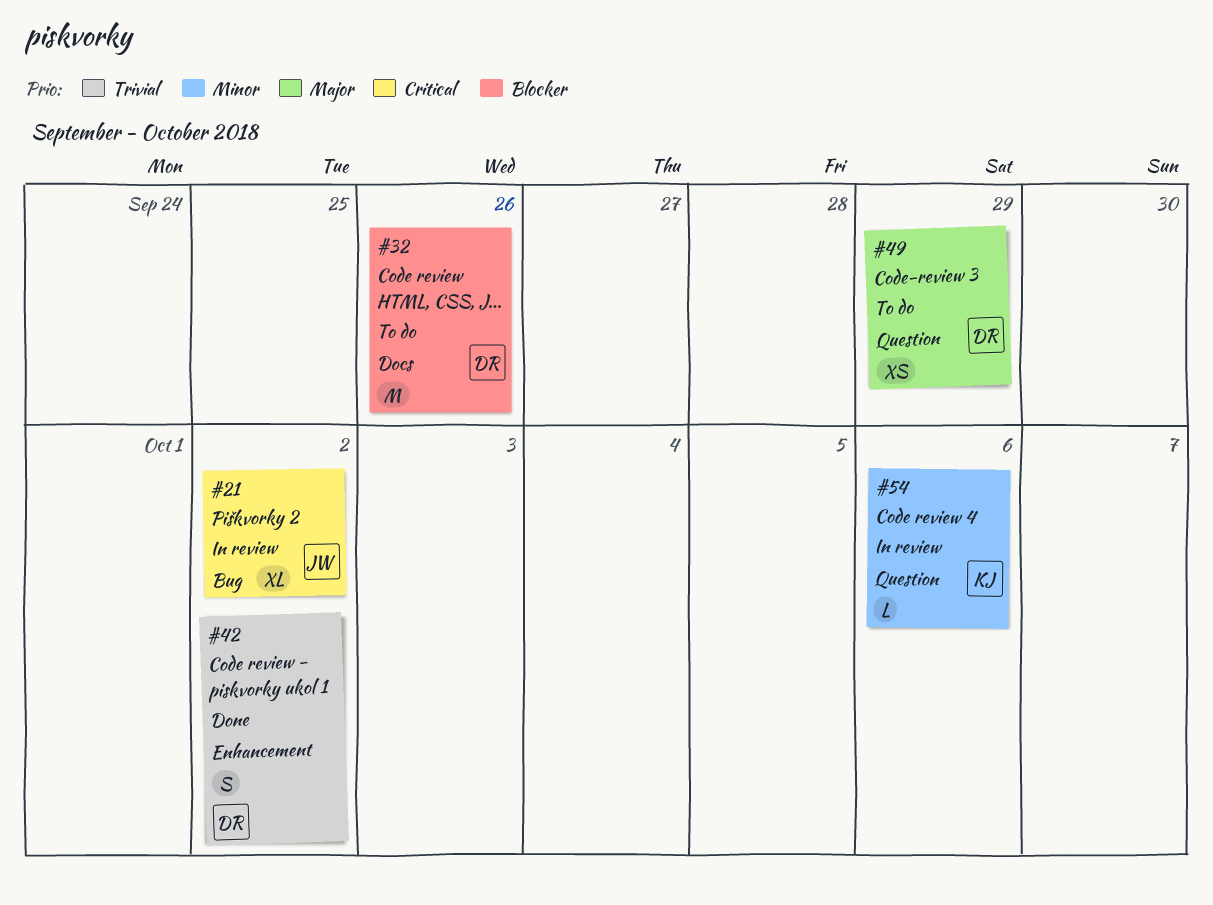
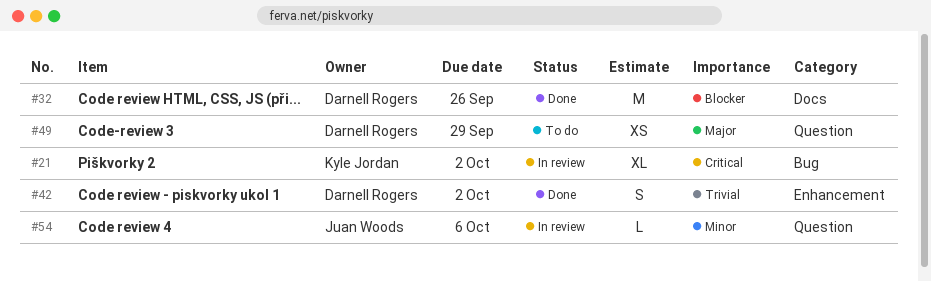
#21, owner: Juan Woods -> Kyle Jordan
#32, status: To do -> Done
#54, owner: Kyle Jordan -> Juan Woods

